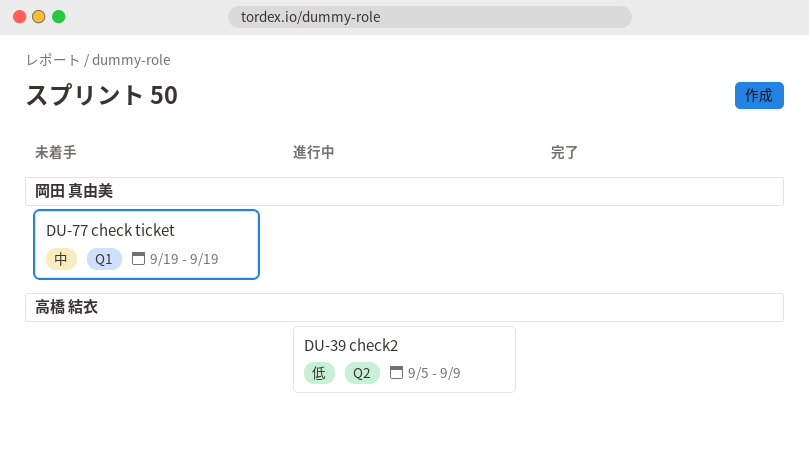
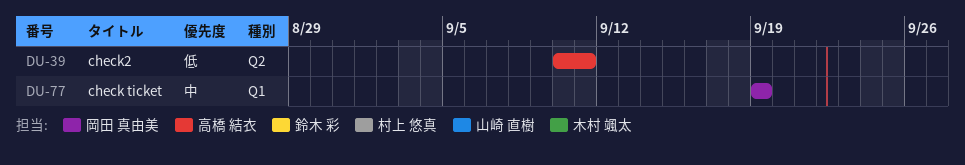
DU-39, start: Sep 5 -> Sep 10
DU-39, due: Sep 9 -> Sep 11

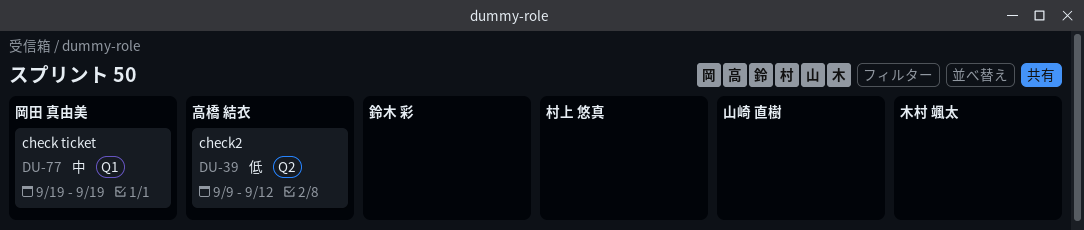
DU-39, start: Sep 10 -> Sep 9
DU-39, due: Sep 11 -> Sep 12

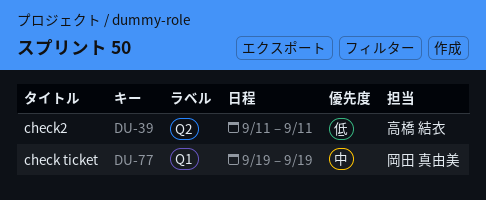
DU-39, start: Sep 9 -> Sep 11
DU-39, due: Sep 12 -> Sep 11

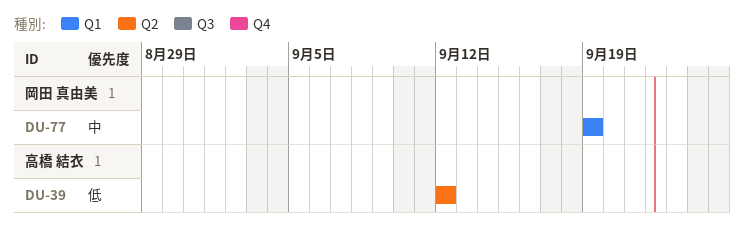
DU-39, start: Sep 11 -> Sep 12
DU-39, due: Sep 11 -> Sep 12

